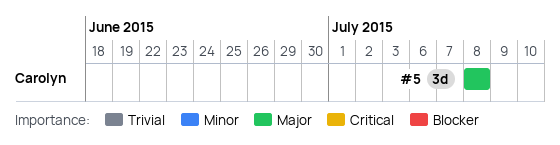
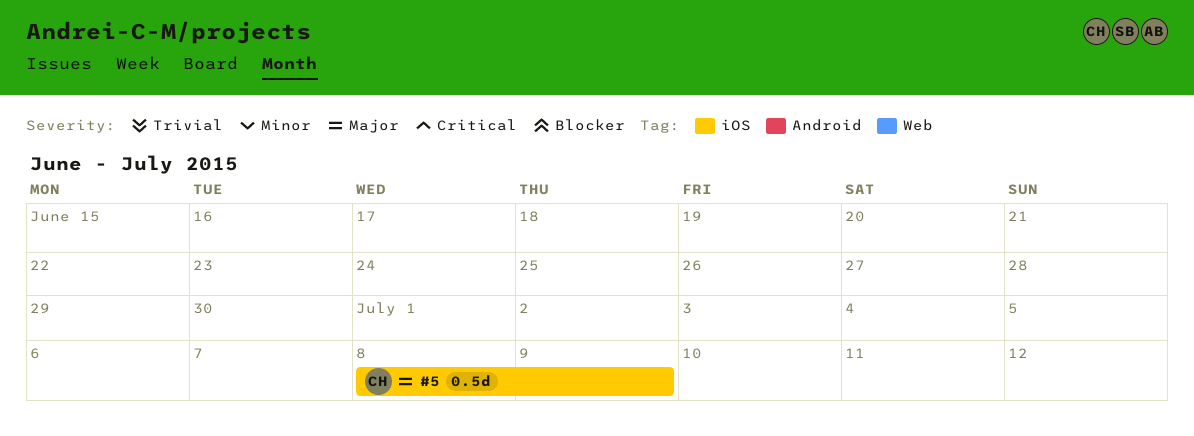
#5, estimate: 3d -> 0.5d
#5, due: Jul 8 -> Jul 9

